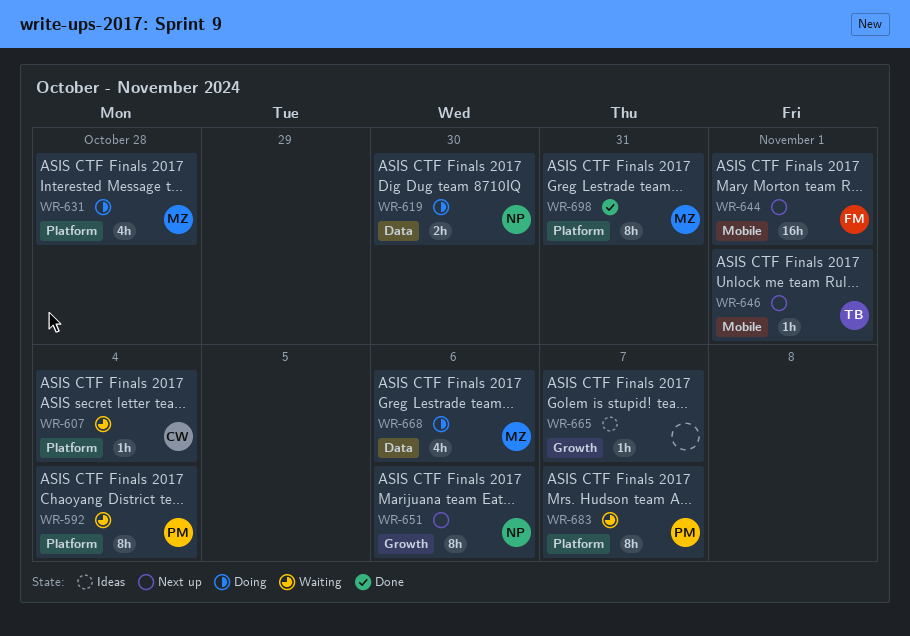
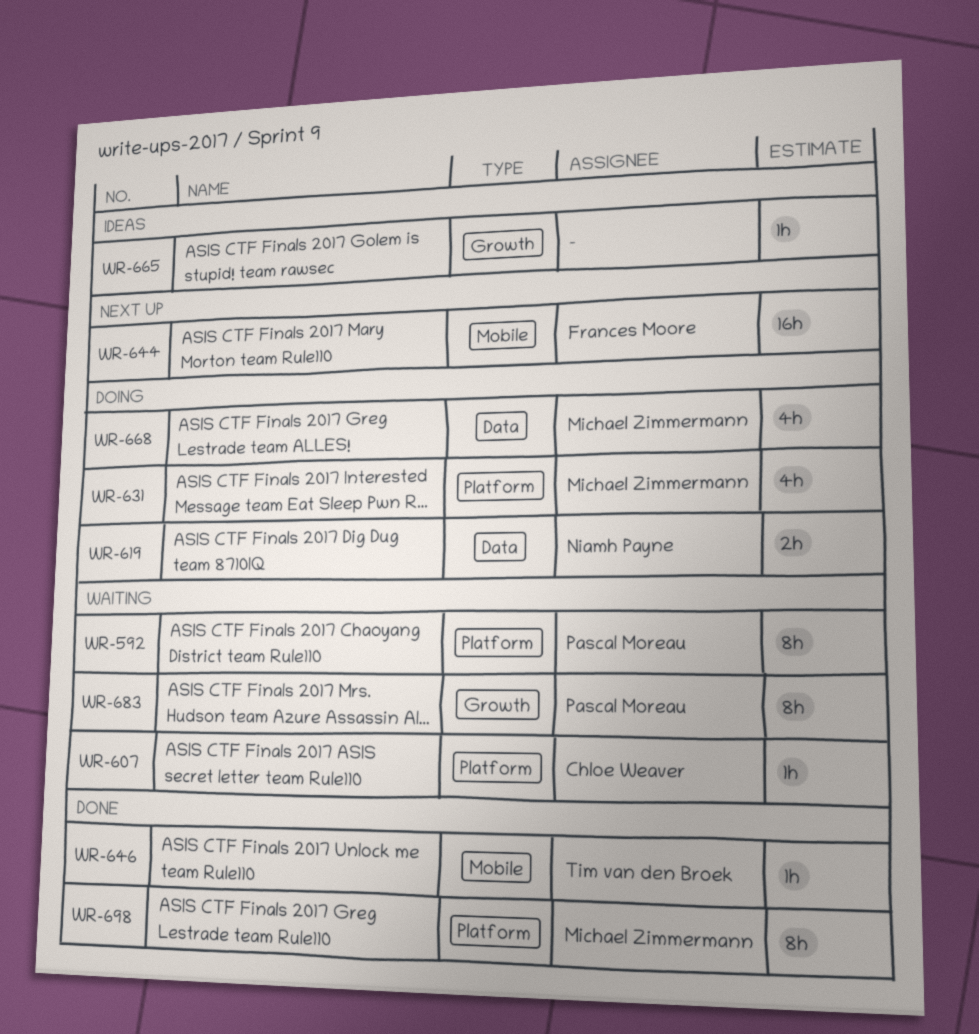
WR-646, status: Next up -> Done
WR-651: present -> none
WR-683, label: Platform -> Growth

